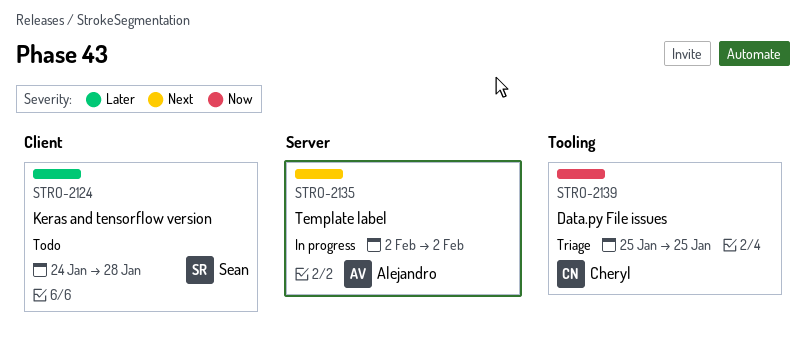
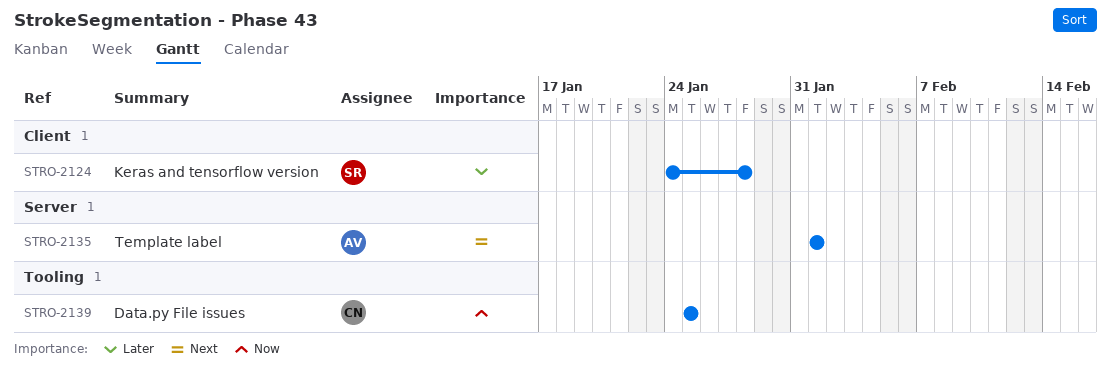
STRO-2135, start: Feb 2 -> Feb 1
STRO-2135, due: Feb 2 -> Feb 1

